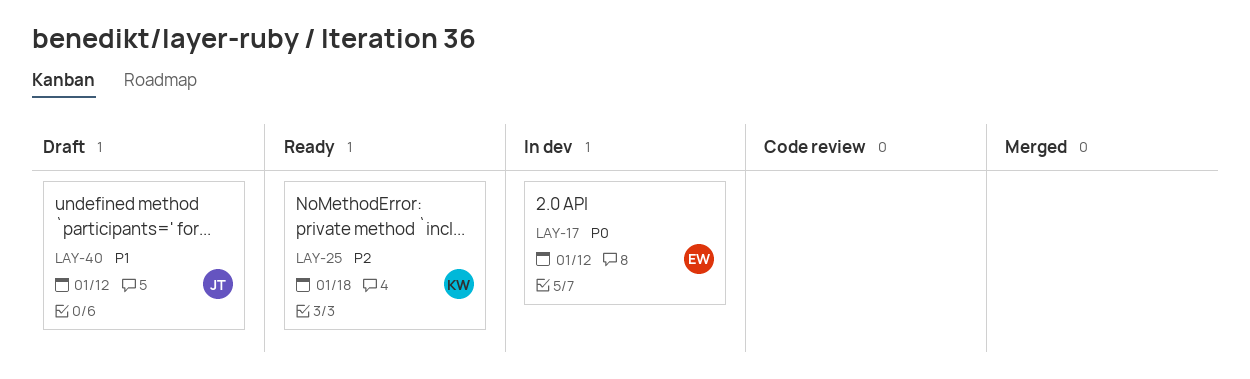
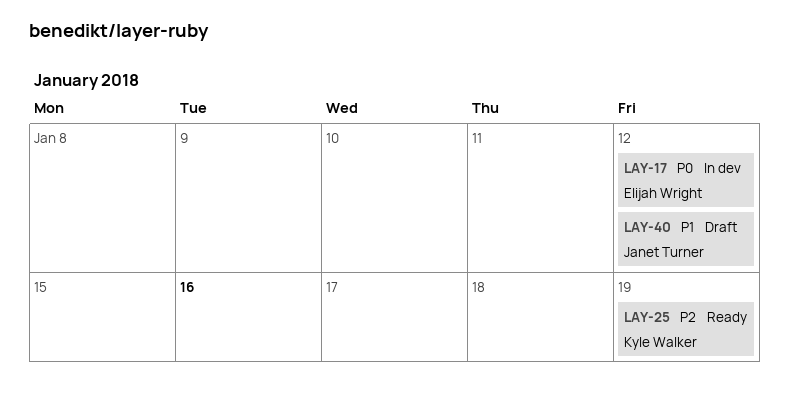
LAY-25, due: Jan 18 -> Jan 19

